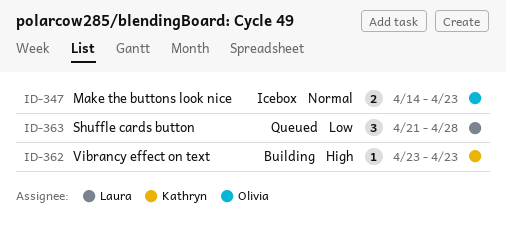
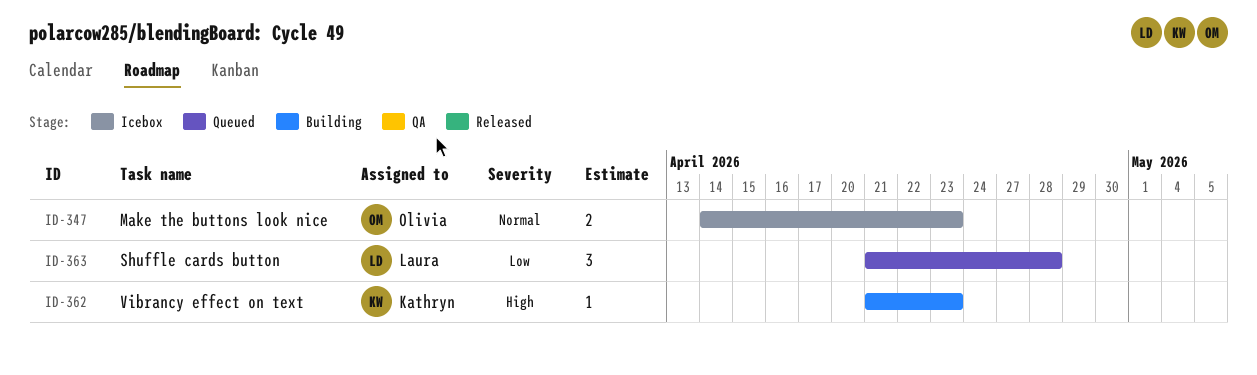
ID-362, start: Apr 23 -> Apr 21

